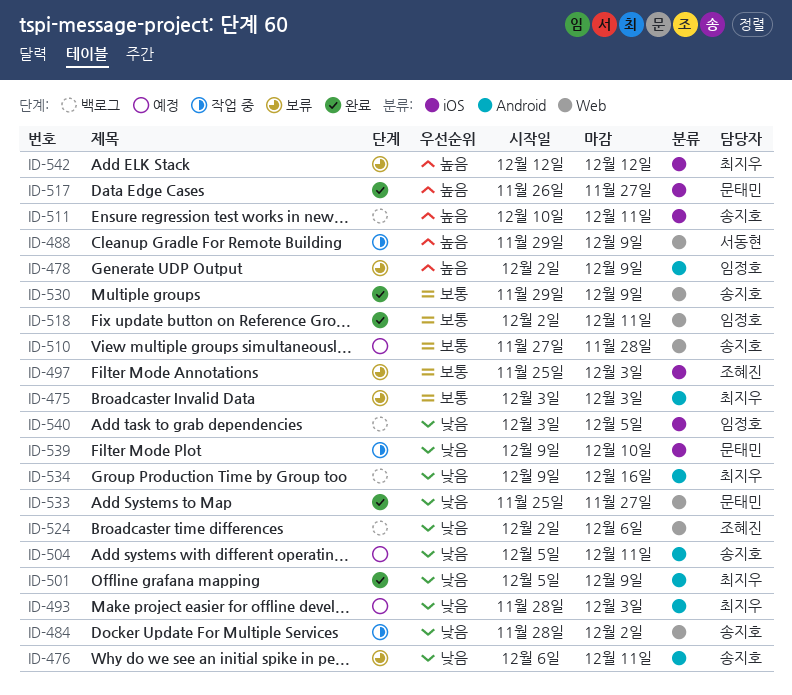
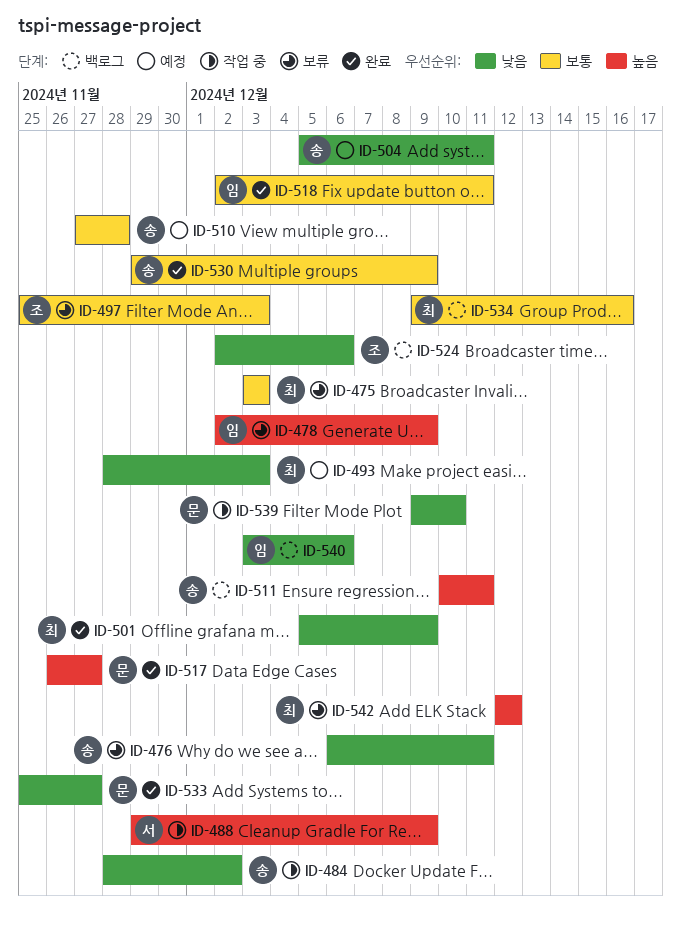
ID-534, priority: 낮음 -> 보통
ID-540, due: Dec 5 -> Dec 6

